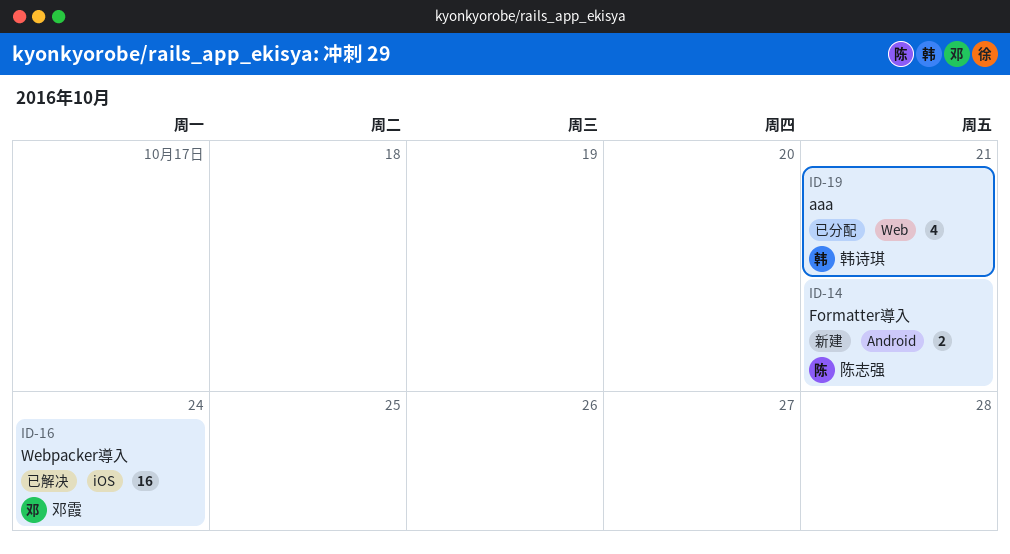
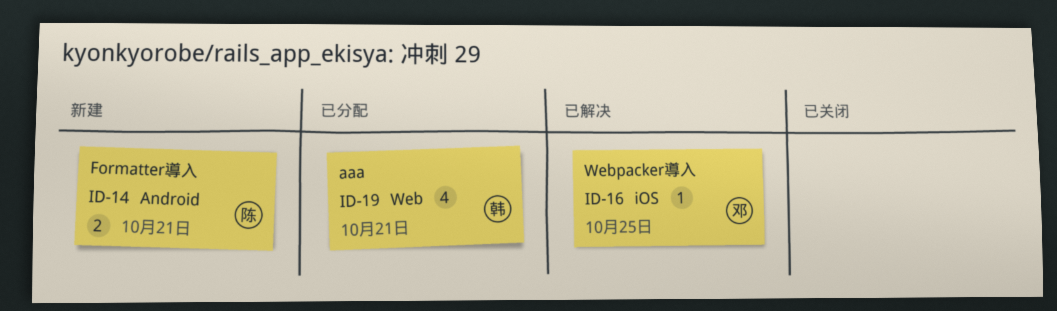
ID-16, estimate: 16 -> 1
ID-16, due: Oct 24 -> Oct 25

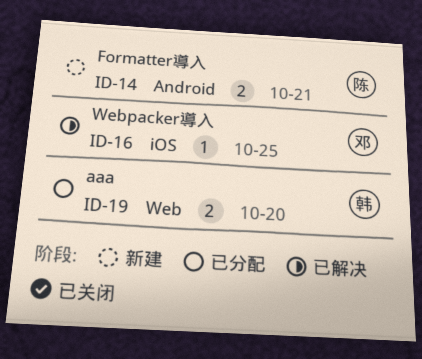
ID-19, estimate: 4 -> 2
ID-19, due: Oct 21 -> Oct 20

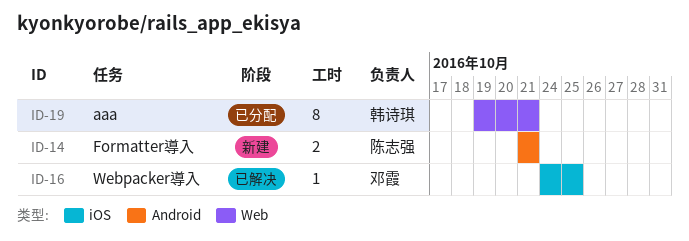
ID-19, estimate: 2 -> 8
ID-19, due: Oct 20 -> Oct 21

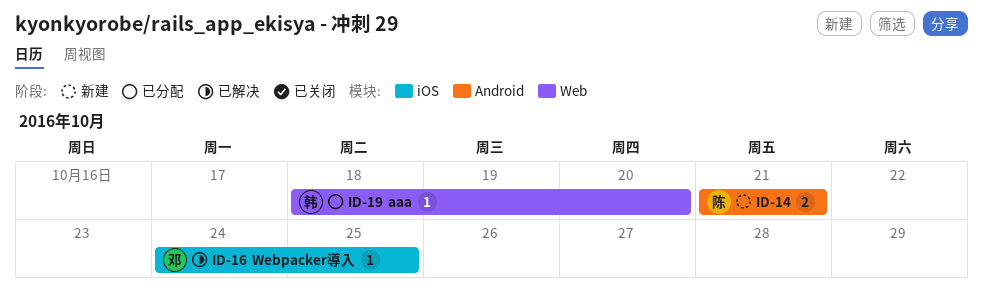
ID-19, estimate: 8 -> 1
ID-19, start: Oct 19 -> Oct 18
ID-19, due: Oct 21 -> Oct 20

